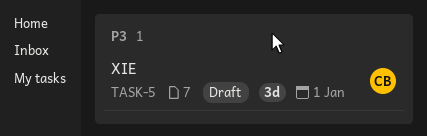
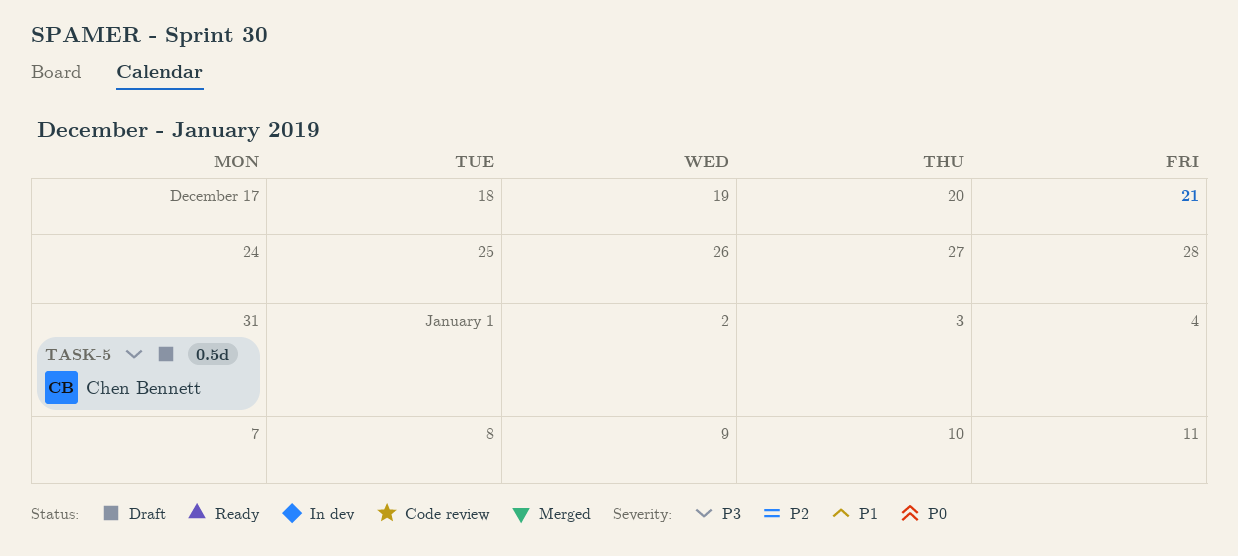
TASK-5, estimate: 3d -> 0.5d
TASK-5, due: Jan 1 -> Dec 31

